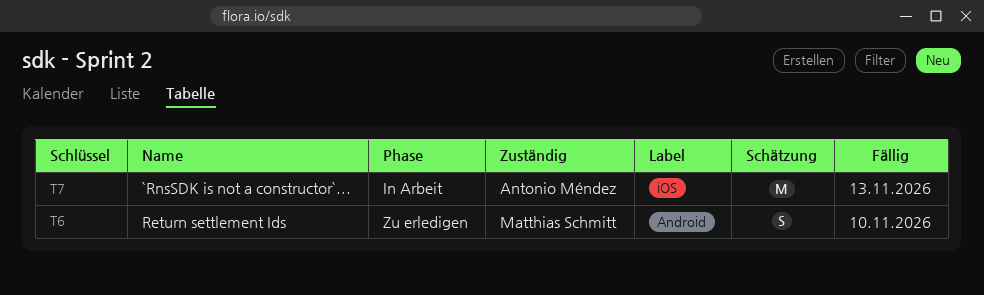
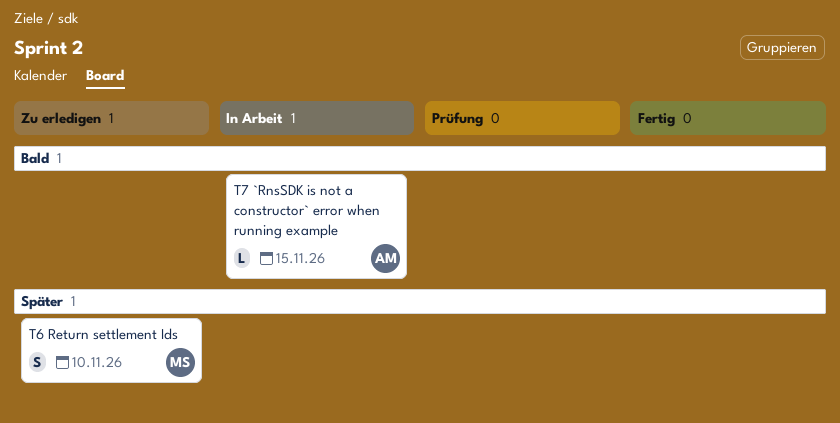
T7, estimate: M -> L
T7, due: Nov 13 -> Nov 15

